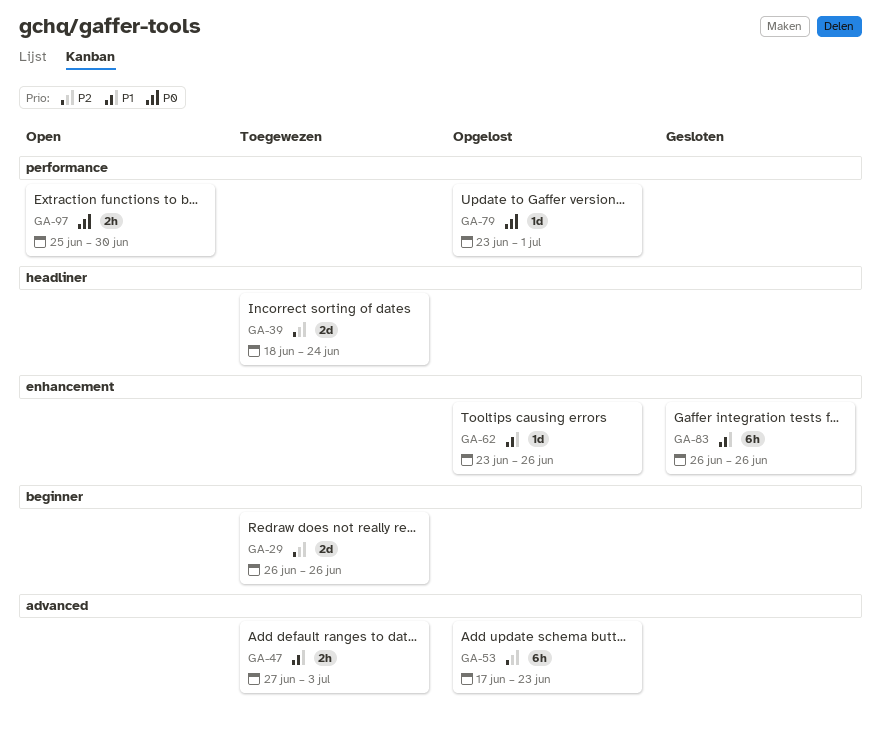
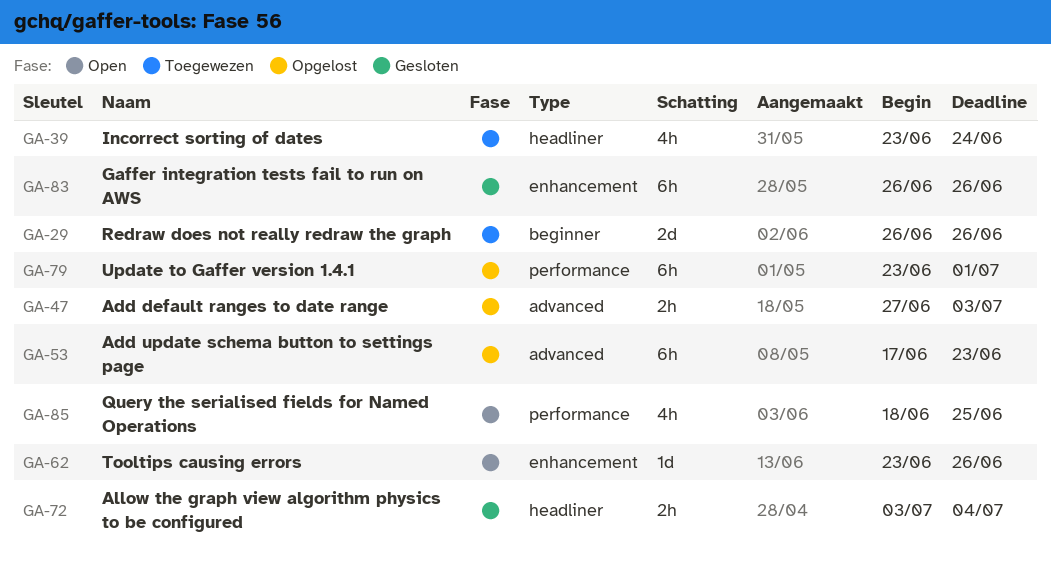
GA-39, estimate: 2d -> 4h
GA-39, start: Jun 18 -> Jun 23
GA-47, status: Toegewezen -> Opgelost
GA-62, status: Opgelost -> Open
GA-72: none -> present
GA-79, estimate: 1d -> 6h
GA-85: none -> present
GA-97: present -> none

